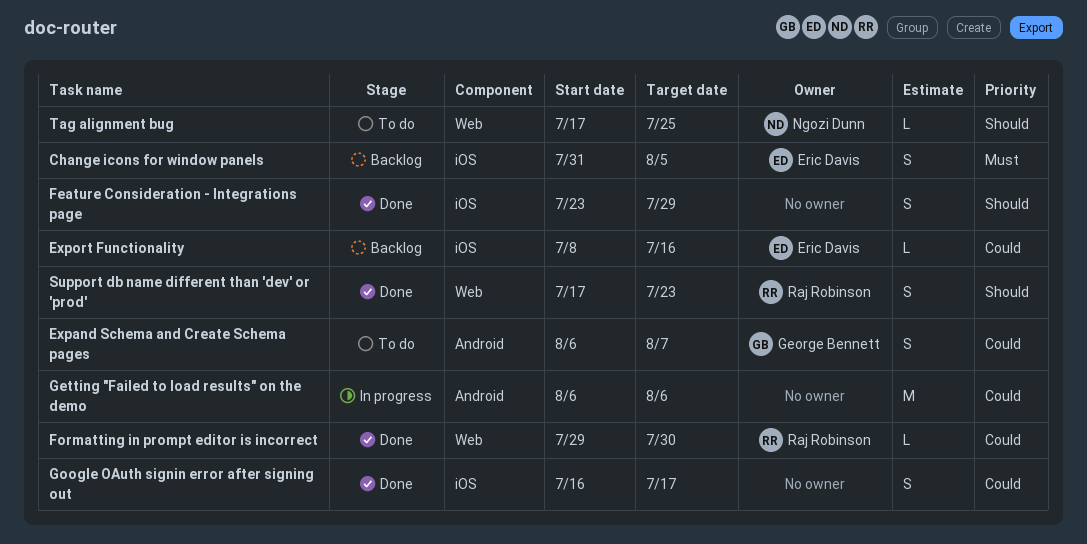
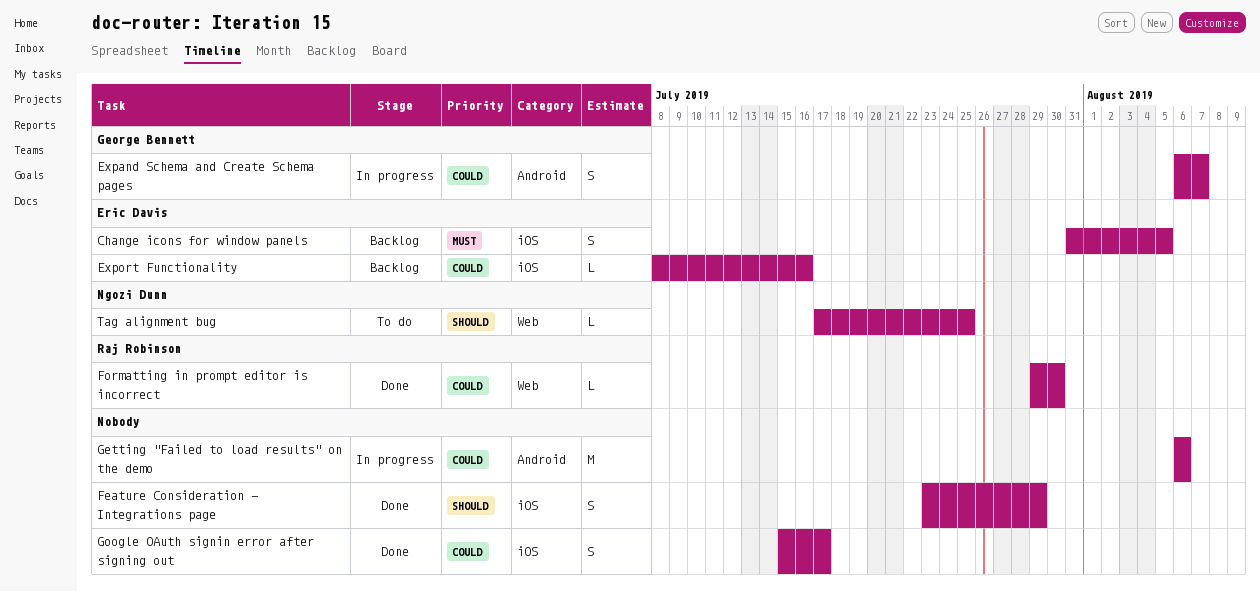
Expand Schema and Create Schema pages, status: To do -> In progress
Google OAuth signin error after signing out, start: Jul 16 -> Jul 15
Support db name different than 'dev' or 'prod': present -> none

